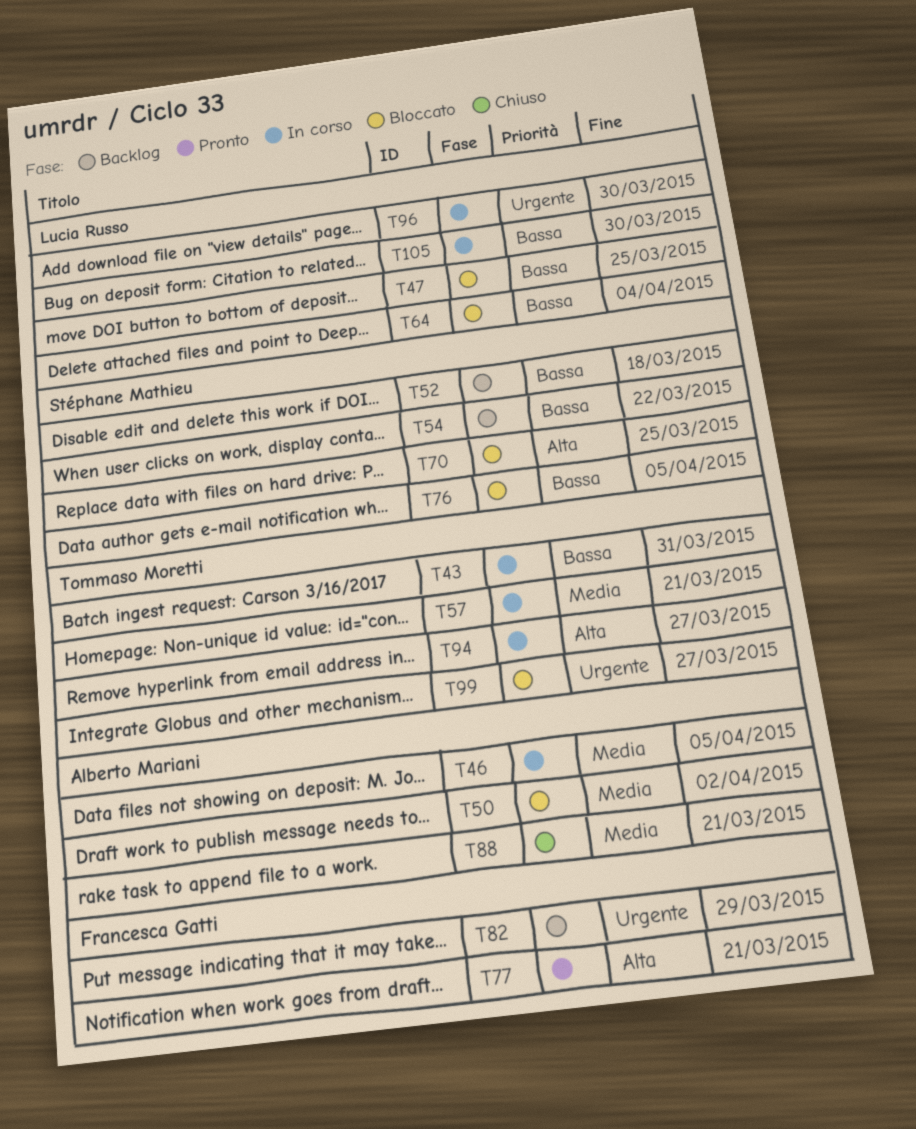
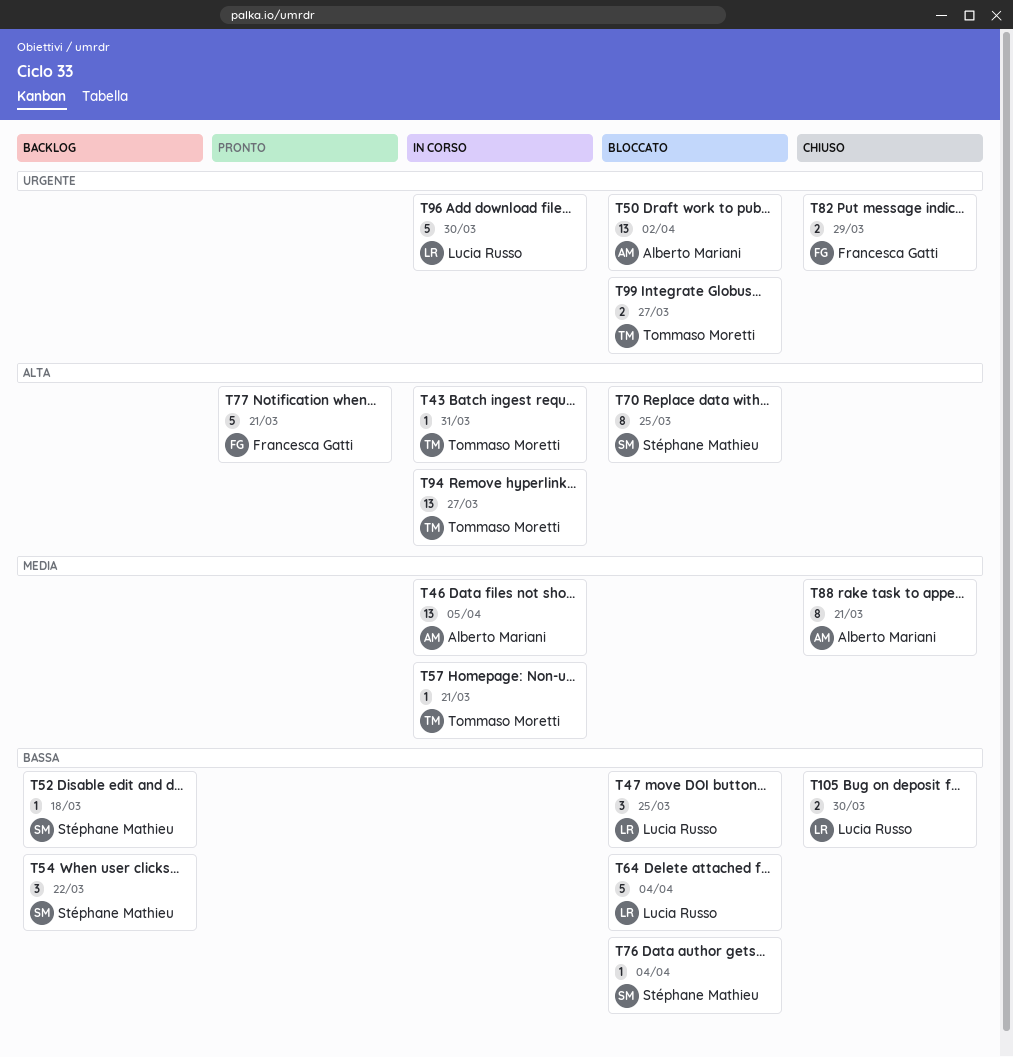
T43, priority: Bassa -> Alta
T50, priority: Media -> Urgente
T76, due: Apr 5 -> Apr 4
T82, status: Backlog -> Chiuso
T105, status: In corso -> Chiuso

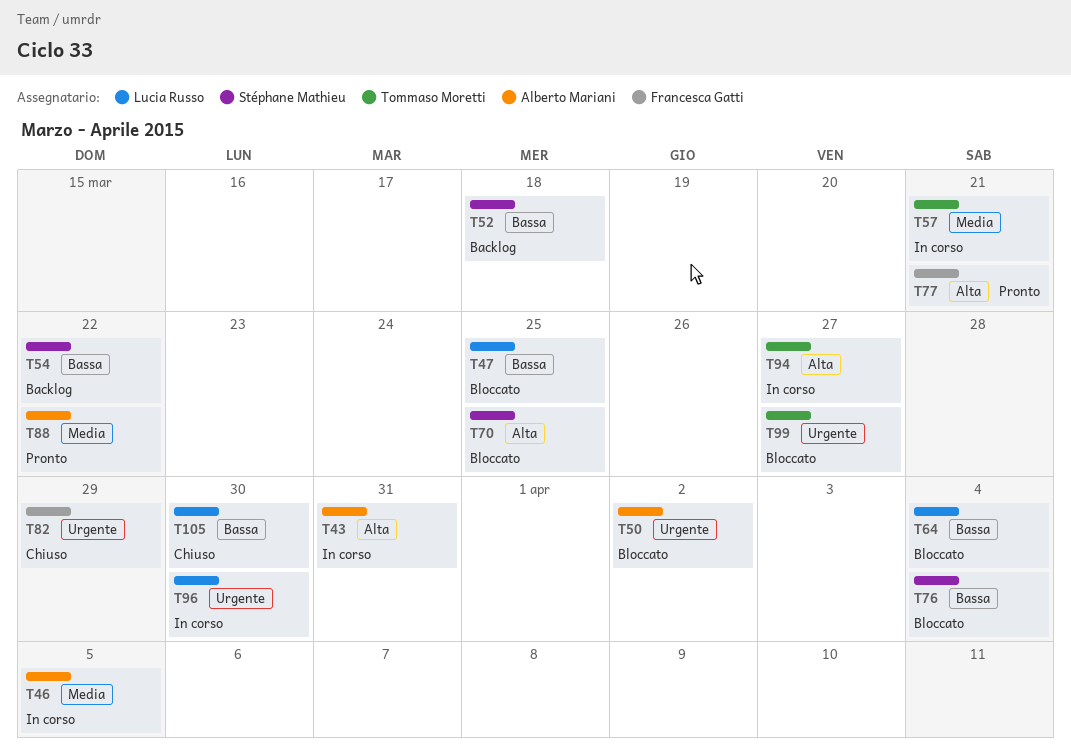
T43, owner: Tommaso Moretti -> Alberto Mariani
T88, status: Chiuso -> Pronto
T88, due: Mar 21 -> Mar 22

